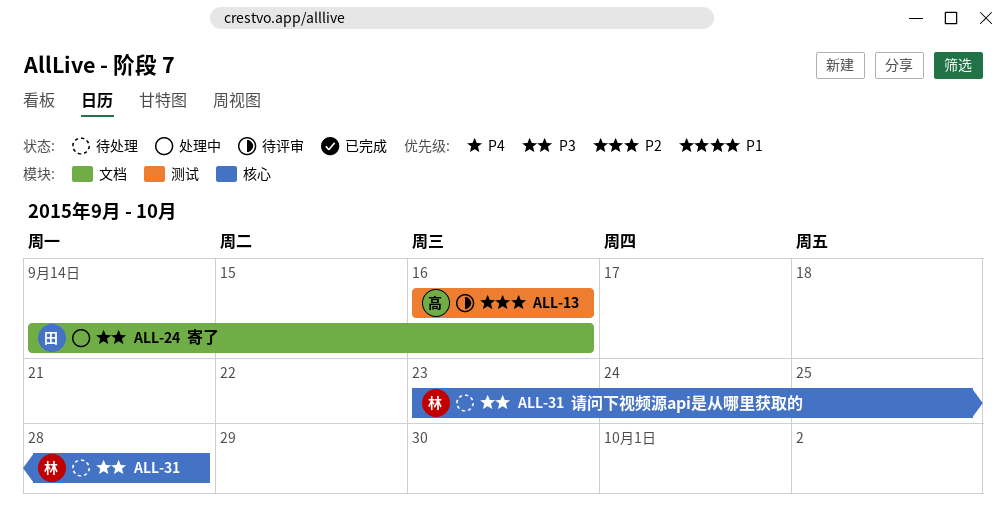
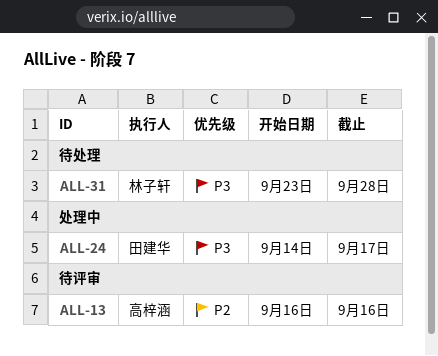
ALL-24, due: Sep 16 -> Sep 17

